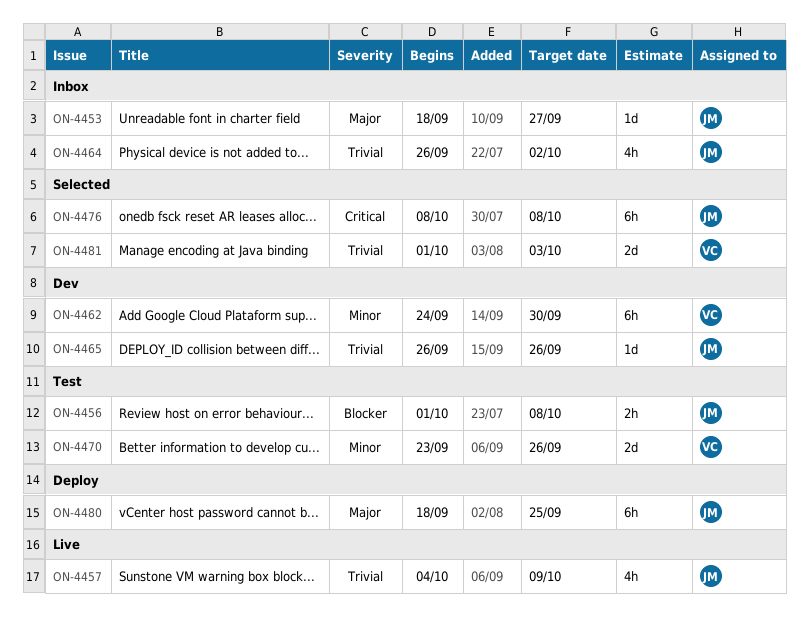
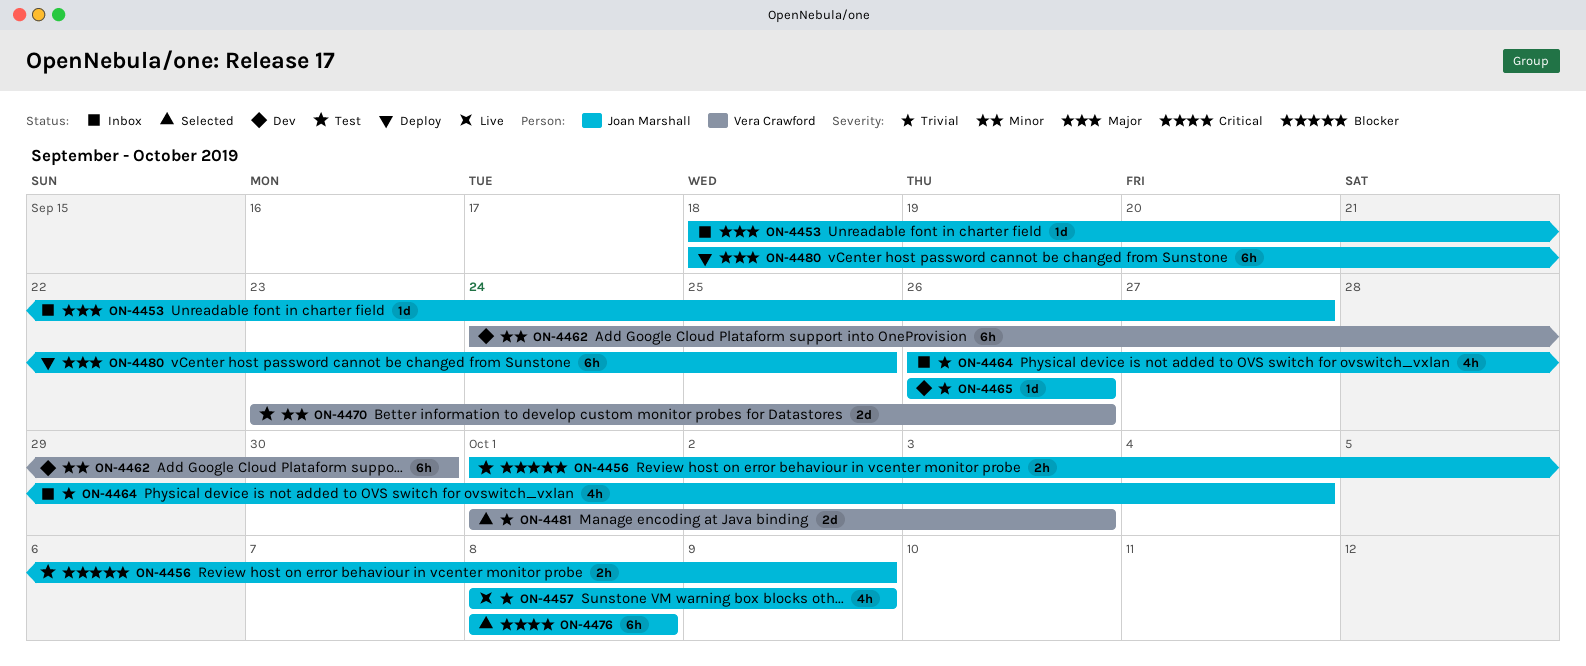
ON-4456, due: Oct 8 -> Oct 9
ON-4457, start: Oct 4 -> Oct 8
ON-4464, due: Oct 2 -> Oct 4

